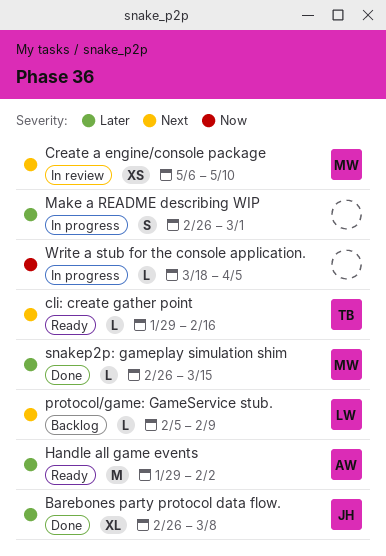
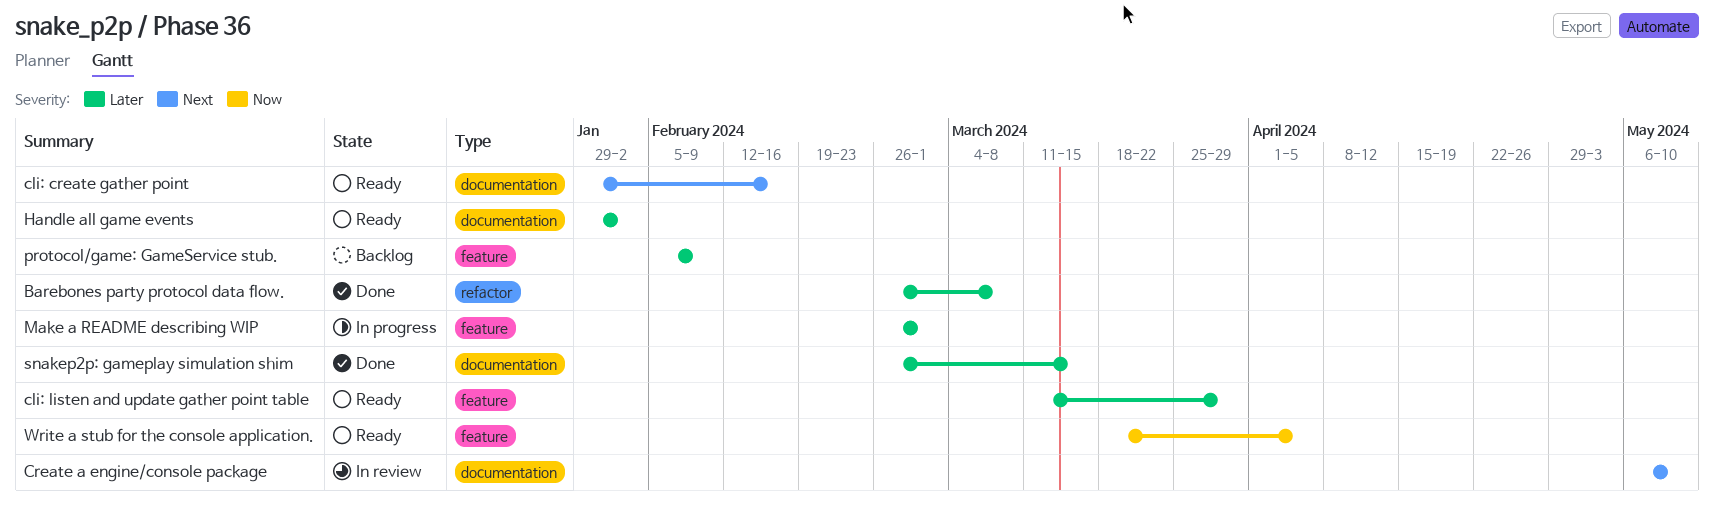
cli: listen and update gather point table: none -> present
protocol/game: GameService stub., priority: Next -> Later
Write a stub for the console application., status: In progress -> Ready

